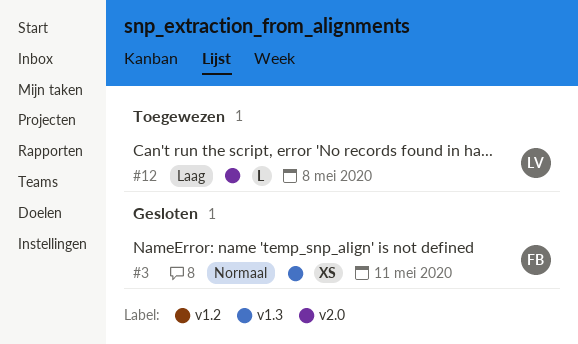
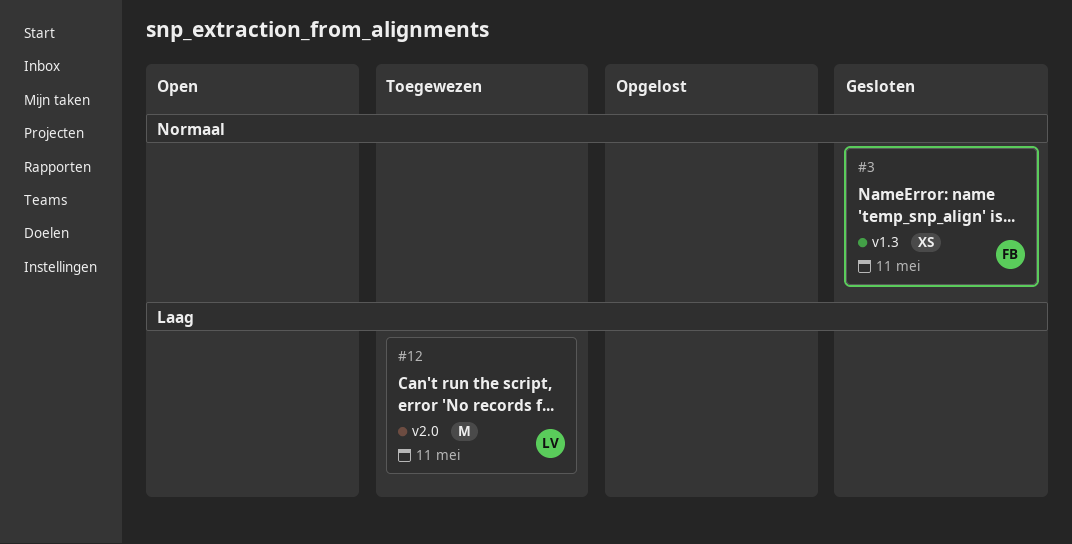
#12, estimate: L -> M
#12, due: May 8 -> May 11

